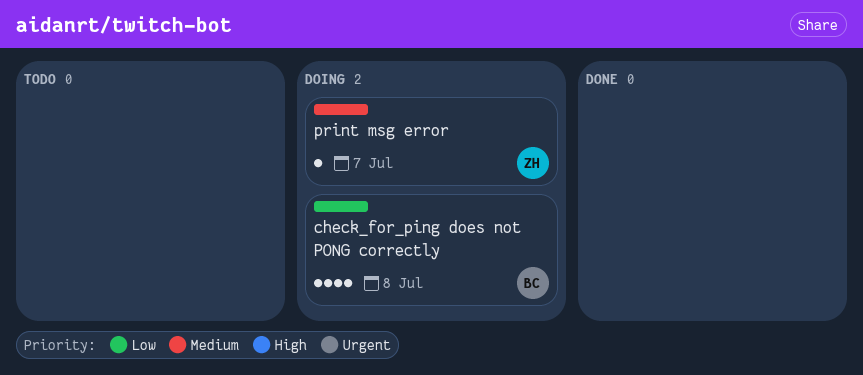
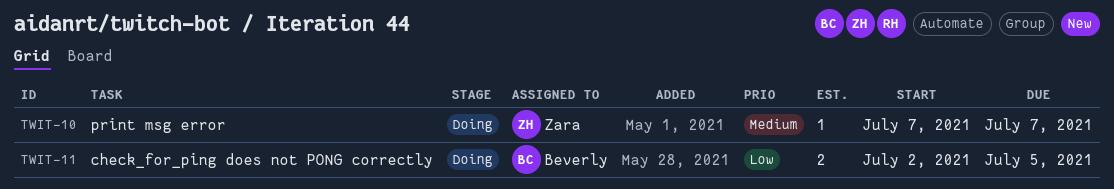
check_for_ping does not PONG correctly, estimate: 4 -> 2
check_for_ping does not PONG correctly, due: Jul 8 -> Jul 5

